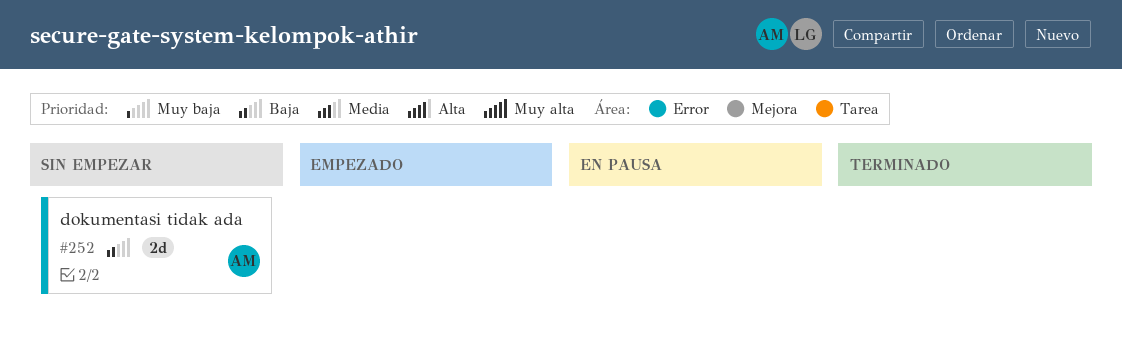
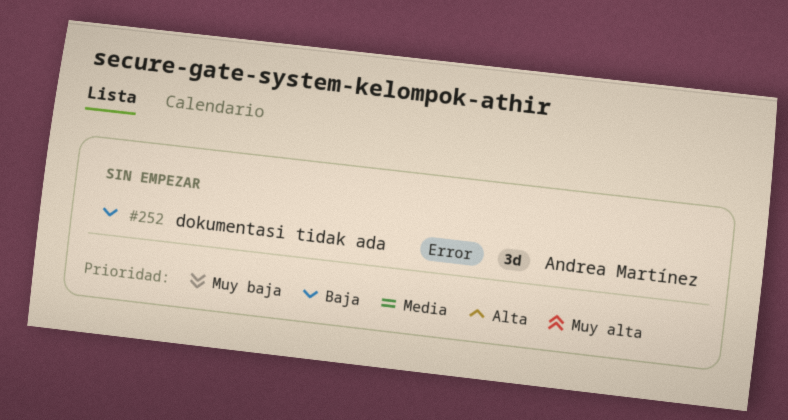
#252, estimate: 2d -> 3d

